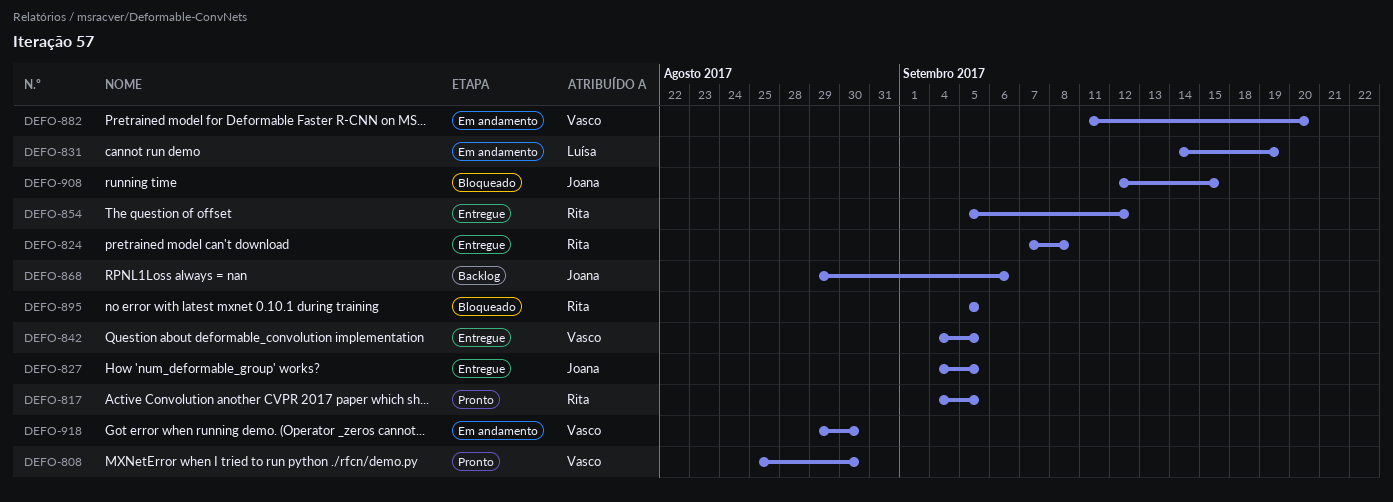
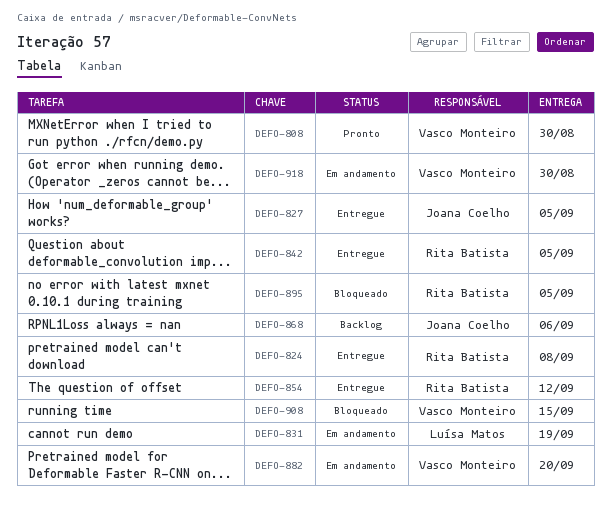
DEFO-817: present -> none
DEFO-842, owner: Vasco Monteiro -> Rita Batista
DEFO-908, owner: Joana Coelho -> Vasco Monteiro

